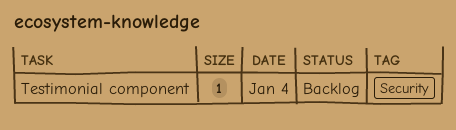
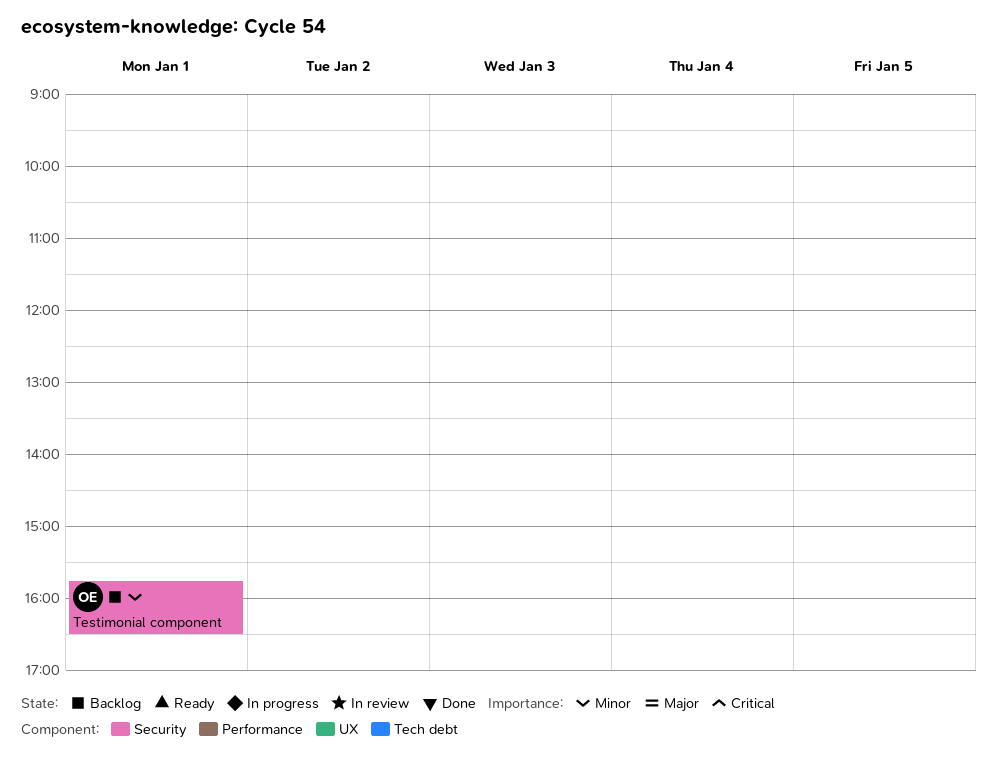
Testimonial component, day: Jan 4 -> Jan 1

